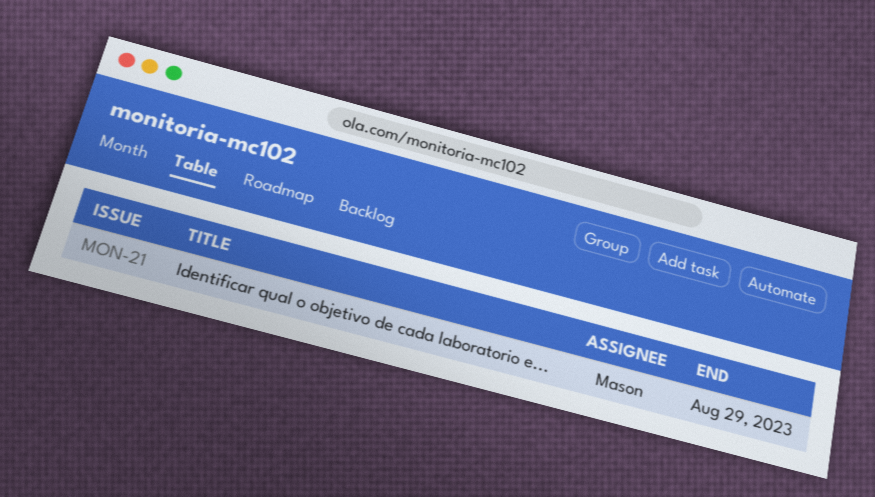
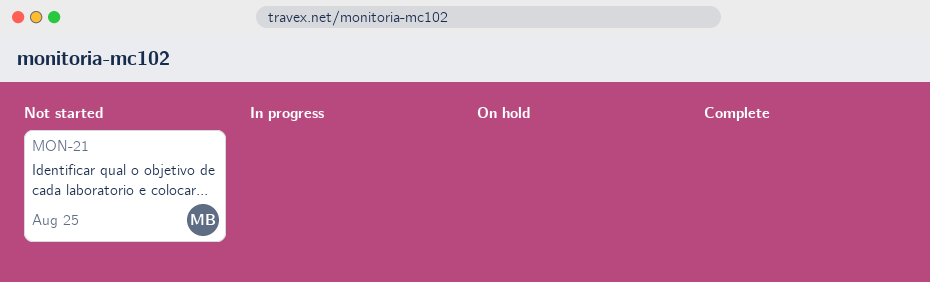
MON-21, due: Aug 29 -> Aug 25

